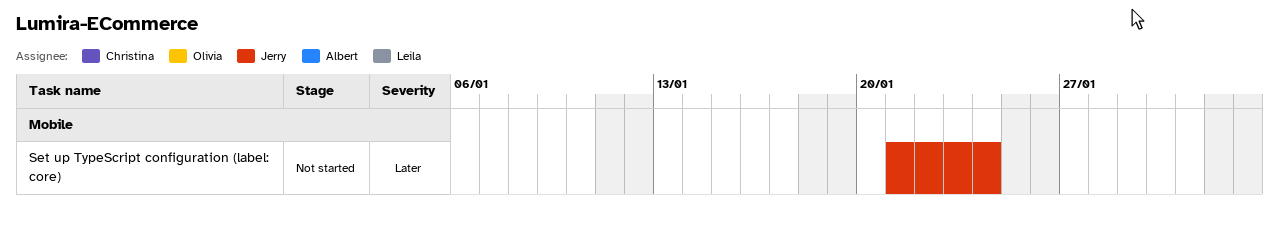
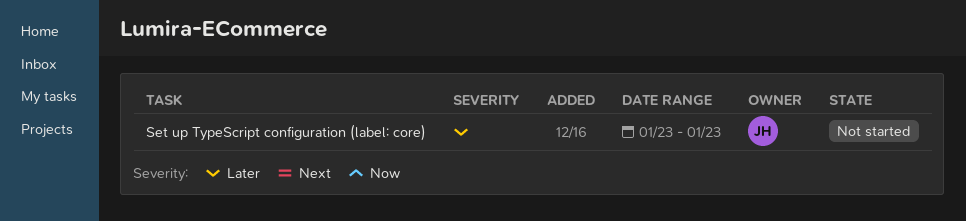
Set up TypeScript configuration (label: core), start: Jan 21 -> Jan 23
Set up TypeScript configuration (label: core), due: Jan 24 -> Jan 23

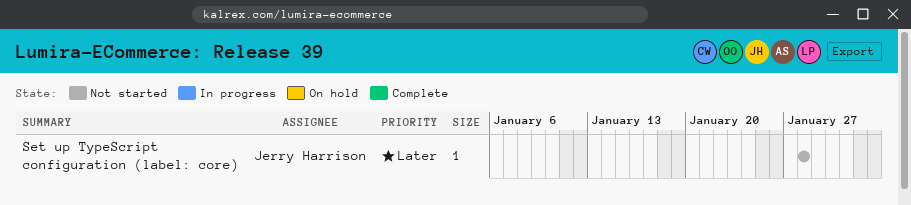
Set up TypeScript configuration (label: core), start: Jan 23 -> Jan 28
Set up TypeScript configuration (label: core), due: Jan 23 -> Jan 28

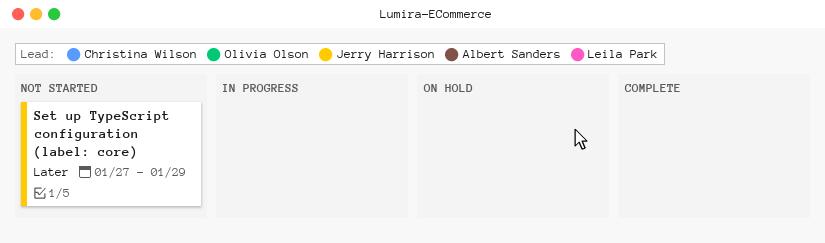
Set up TypeScript configuration (label: core), start: Jan 28 -> Jan 27
Set up TypeScript configuration (label: core), due: Jan 28 -> Jan 29

